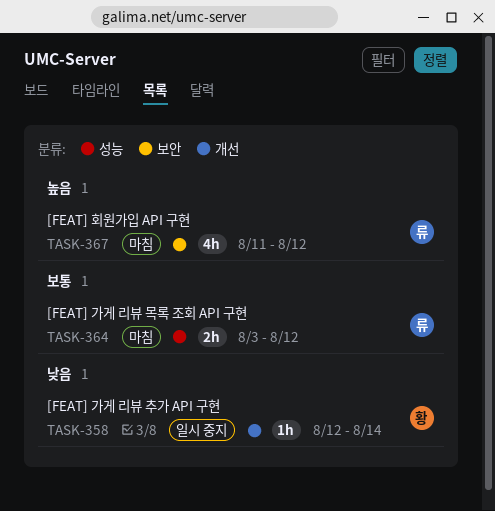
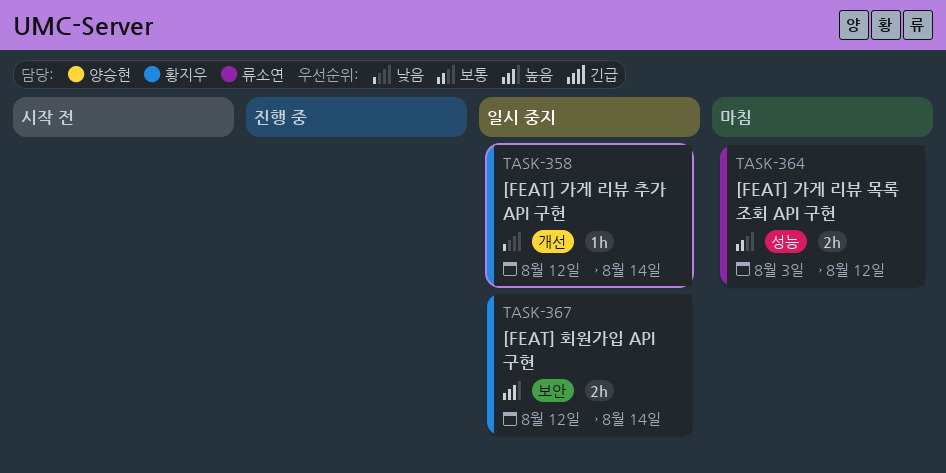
TASK-367, status: 마침 -> 일시 중지
TASK-367, owner: 류소연 -> 황지우
TASK-367, estimate: 4h -> 2h
TASK-367, start: Aug 11 -> Aug 12
TASK-367, due: Aug 12 -> Aug 14

